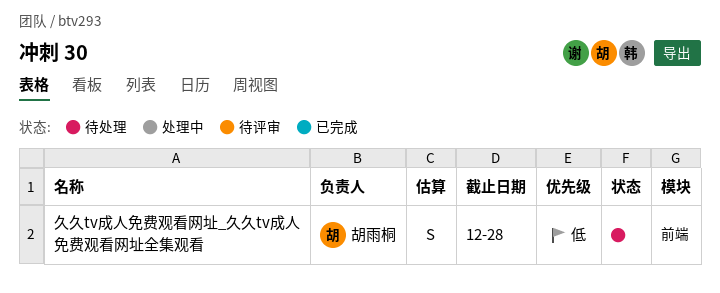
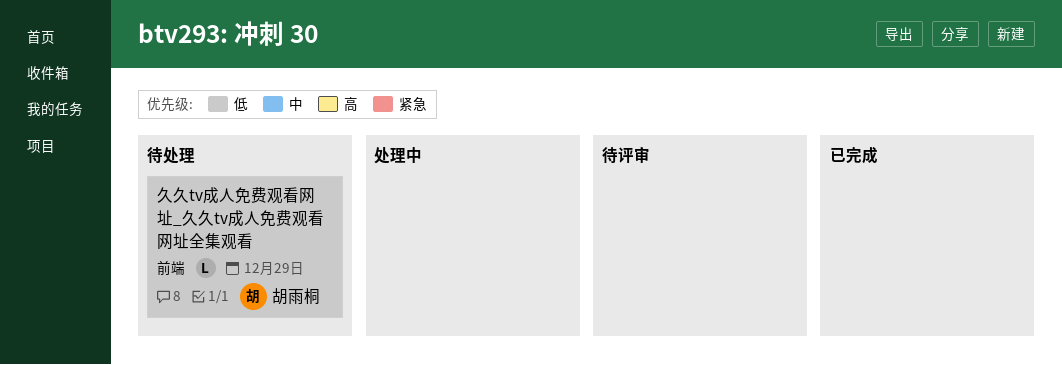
久久tv成人免费观看网址_久久tv成人免费观看网址全集观看, estimate: S -> L
久久tv成人免费观看网址_久久tv成人免费观看网址全集观看, due: Dec 28 -> Dec 29

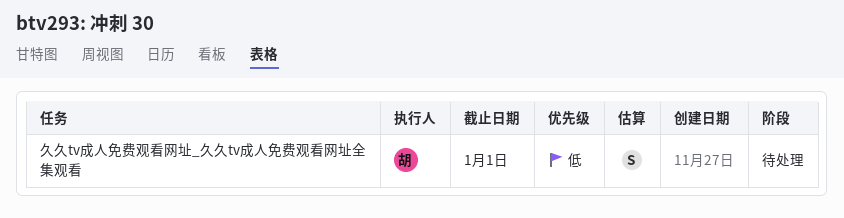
久久tv成人免费观看网址_久久tv成人免费观看网址全集观看, estimate: L -> S
久久tv成人免费观看网址_久久tv成人免费观看网址全集观看, due: Dec 29 -> Jan 1

